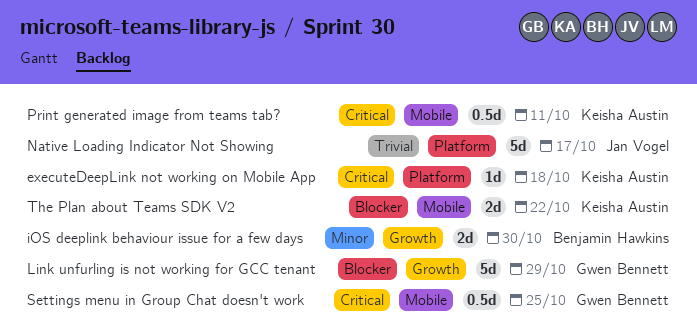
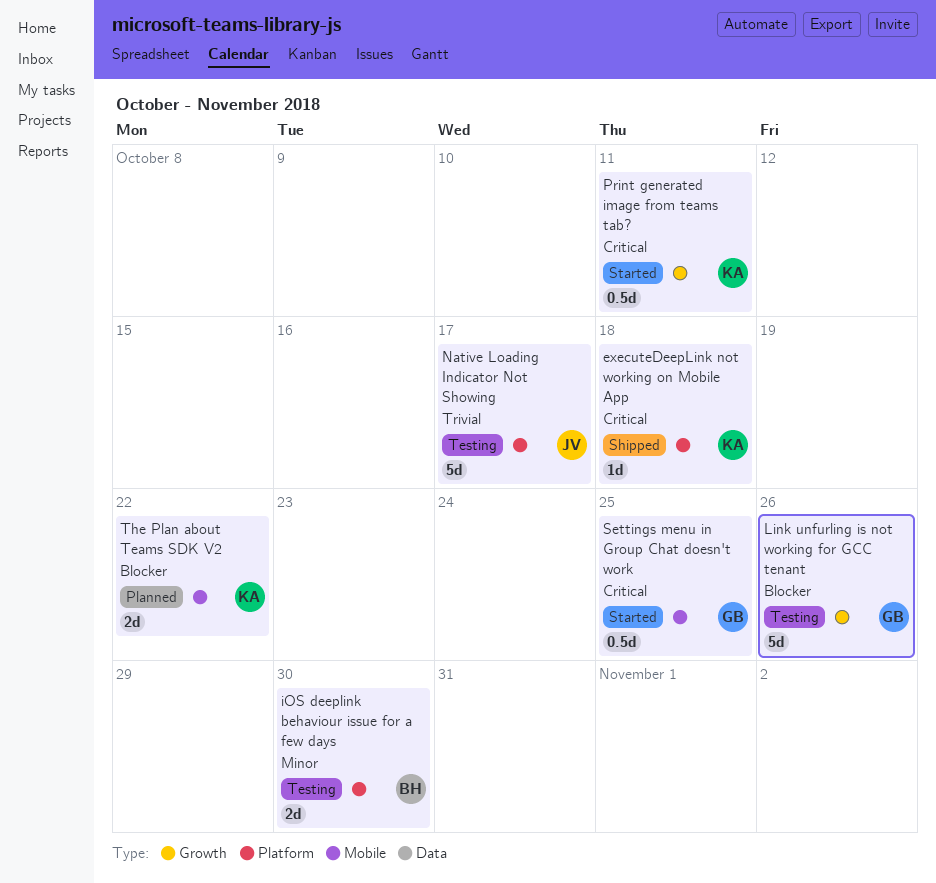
iOS deeplink behaviour issue for a few days, label: Growth -> Platform
Link unfurling is not working for GCC tenant, due: Oct 29 -> Oct 26
Print generated image from teams tab?, label: Mobile -> Growth

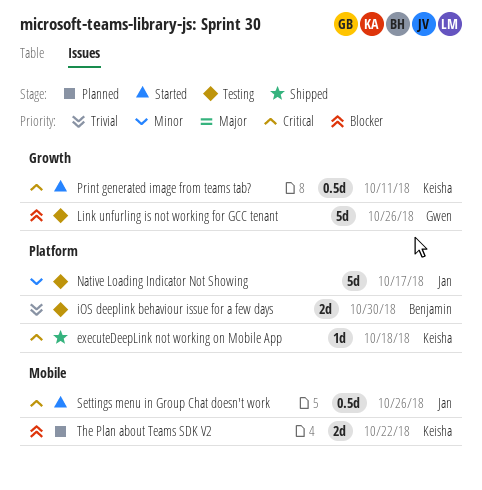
iOS deeplink behaviour issue for a few days, priority: Minor -> Trivial
Native Loading Indicator Not Showing, priority: Trivial -> Minor
Settings menu in Group Chat doesn't work, owner: Gwen -> Jan
Settings menu in Group Chat doesn't work, due: Oct 25 -> Oct 26

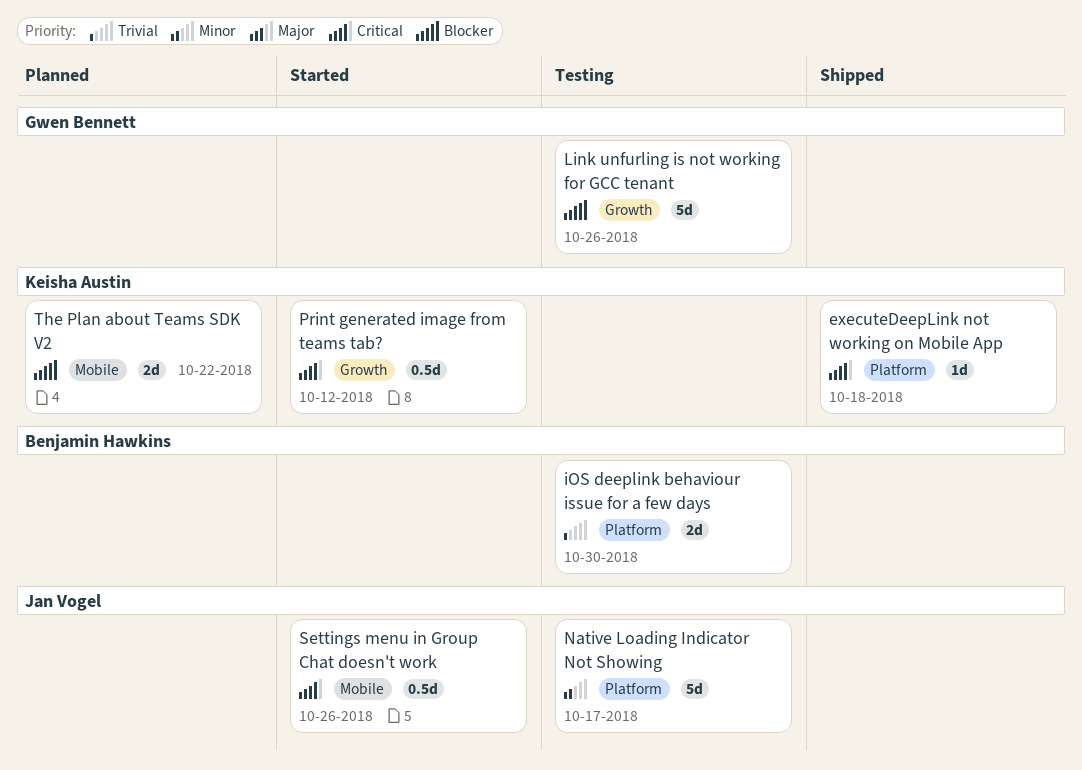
Print generated image from teams tab?, due: Oct 11 -> Oct 12

